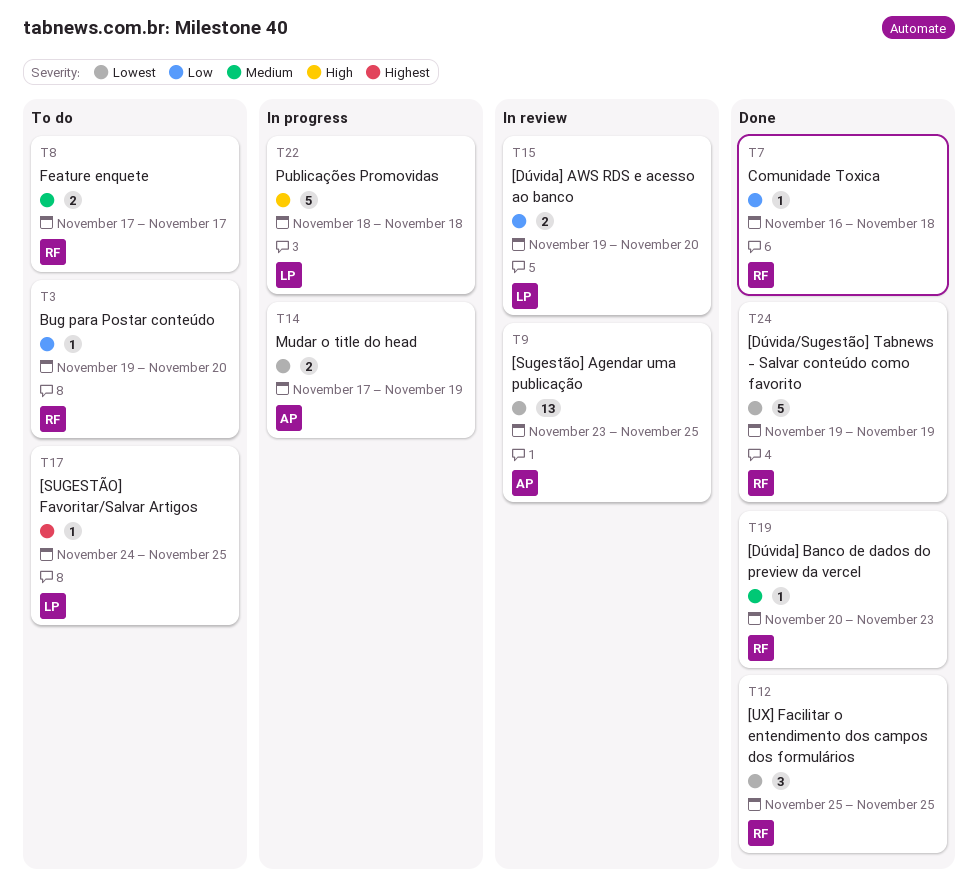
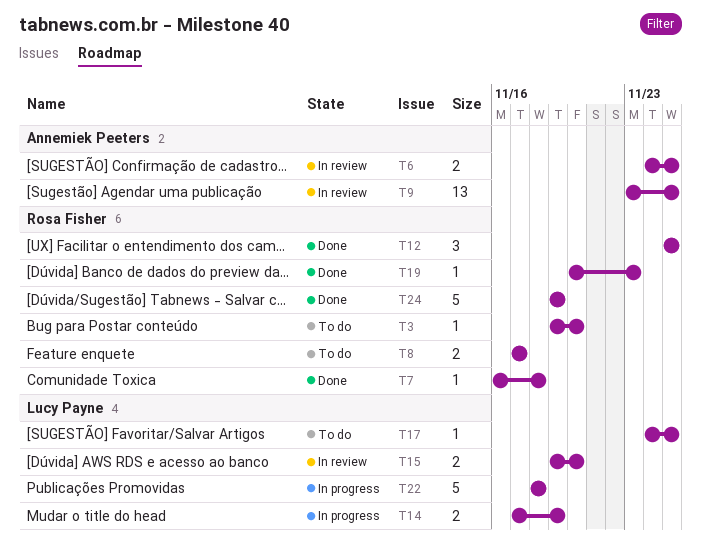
T6: none -> present
T14, owner: Annemiek Peeters -> Lucy Payne

